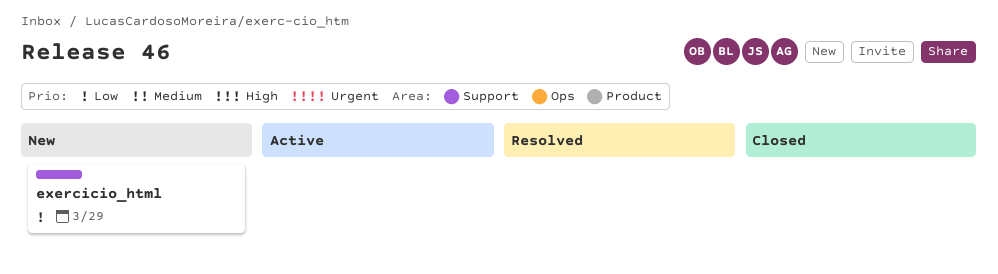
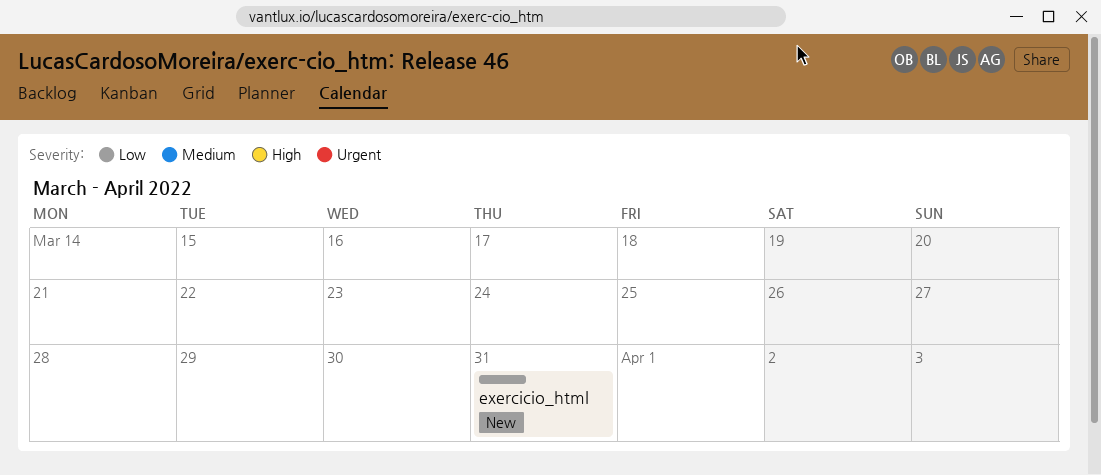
exercicio_html, due: Mar 29 -> Mar 31

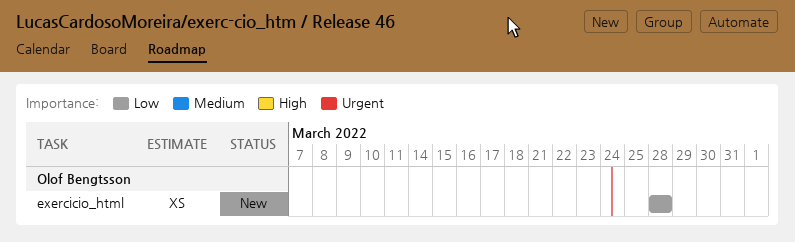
exercicio_html, due: Mar 31 -> Mar 28

